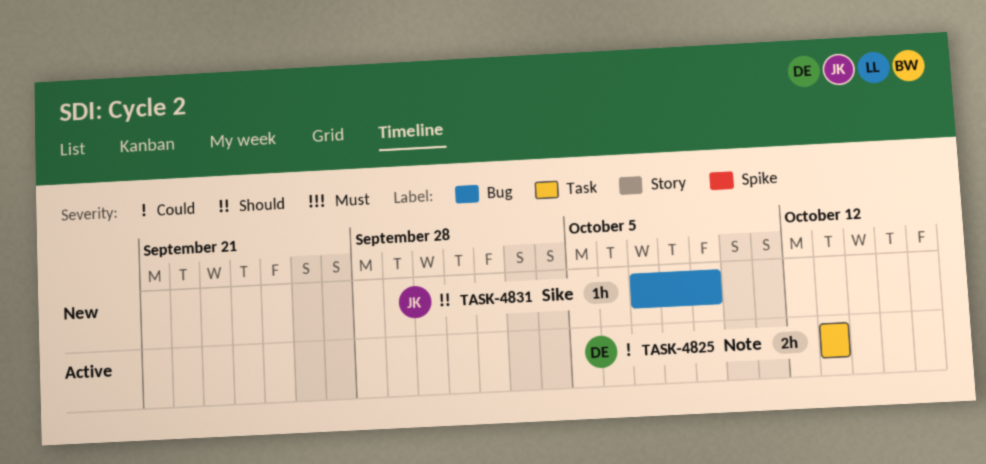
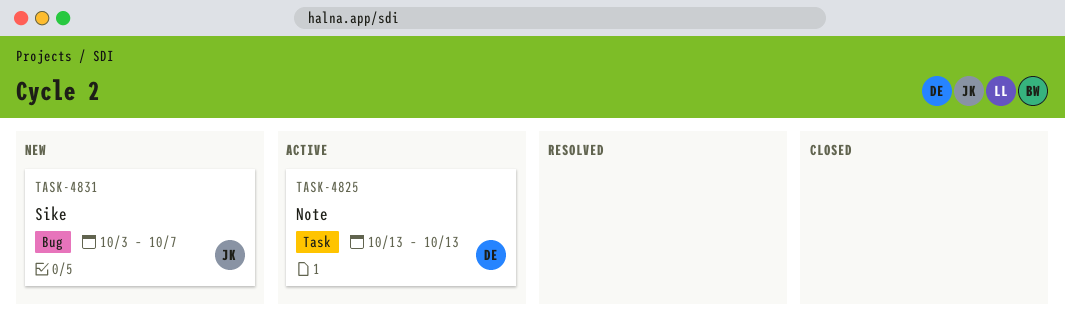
TASK-4831, start: Oct 7 -> Oct 3
TASK-4831, due: Oct 9 -> Oct 7

